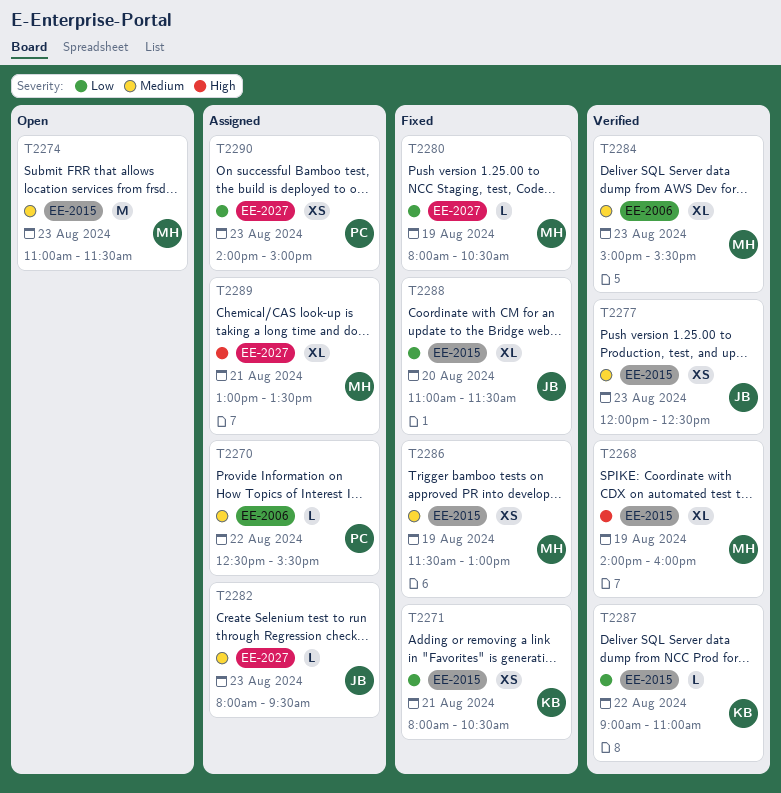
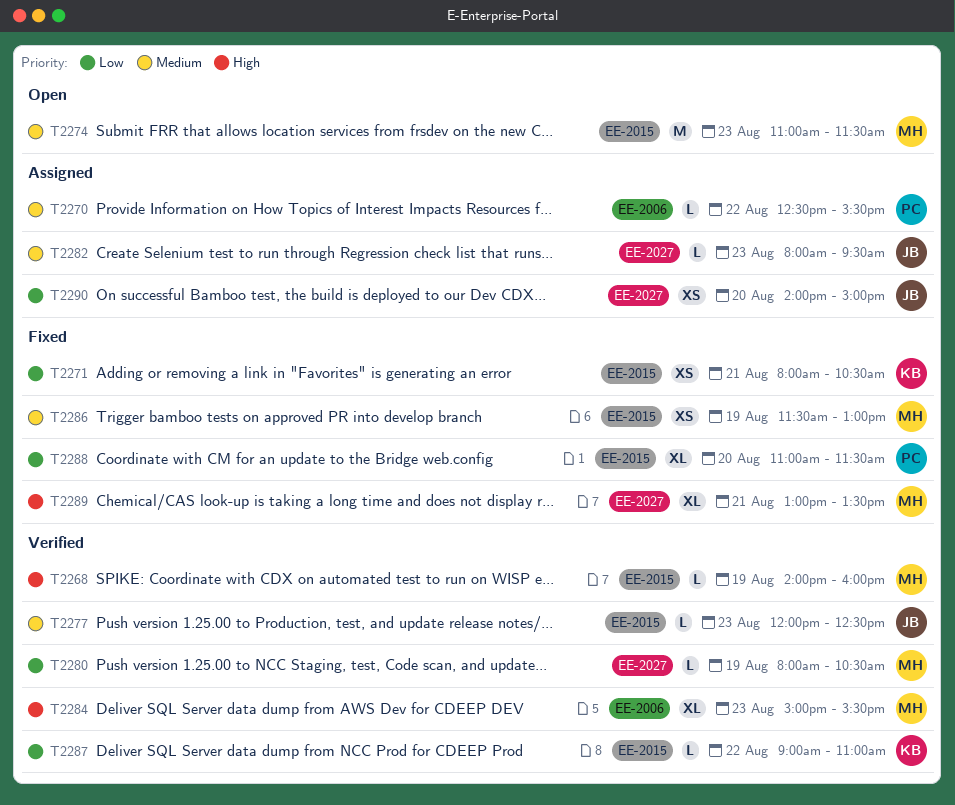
T2268, estimate: XL -> L
T2277, estimate: XS -> L
T2280, status: Fixed -> Verified
T2284, priority: Medium -> High
T2288, owner: JB -> PC
T2289, status: Assigned -> Fixed
T2290, owner: PC -> JB
T2290, day: Aug 23 -> Aug 20

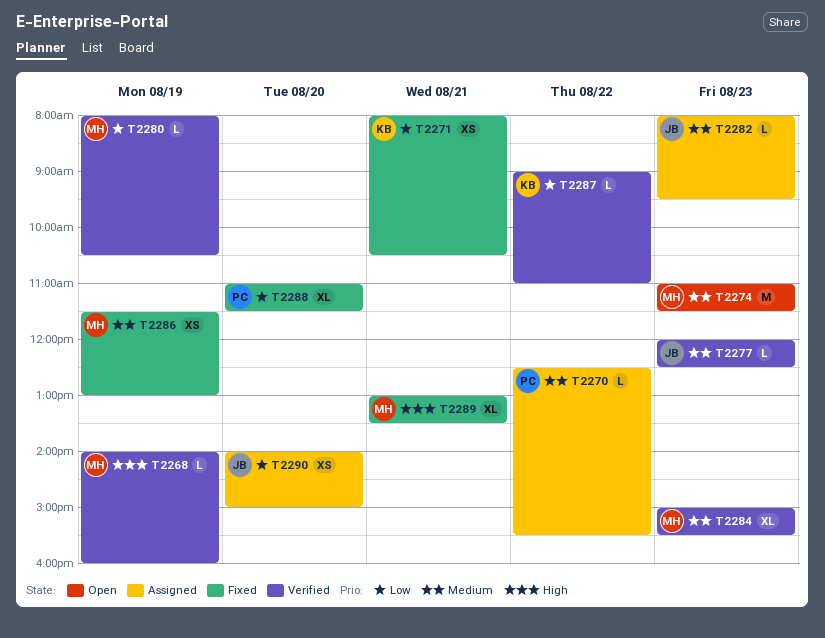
T2284, priority: High -> Medium

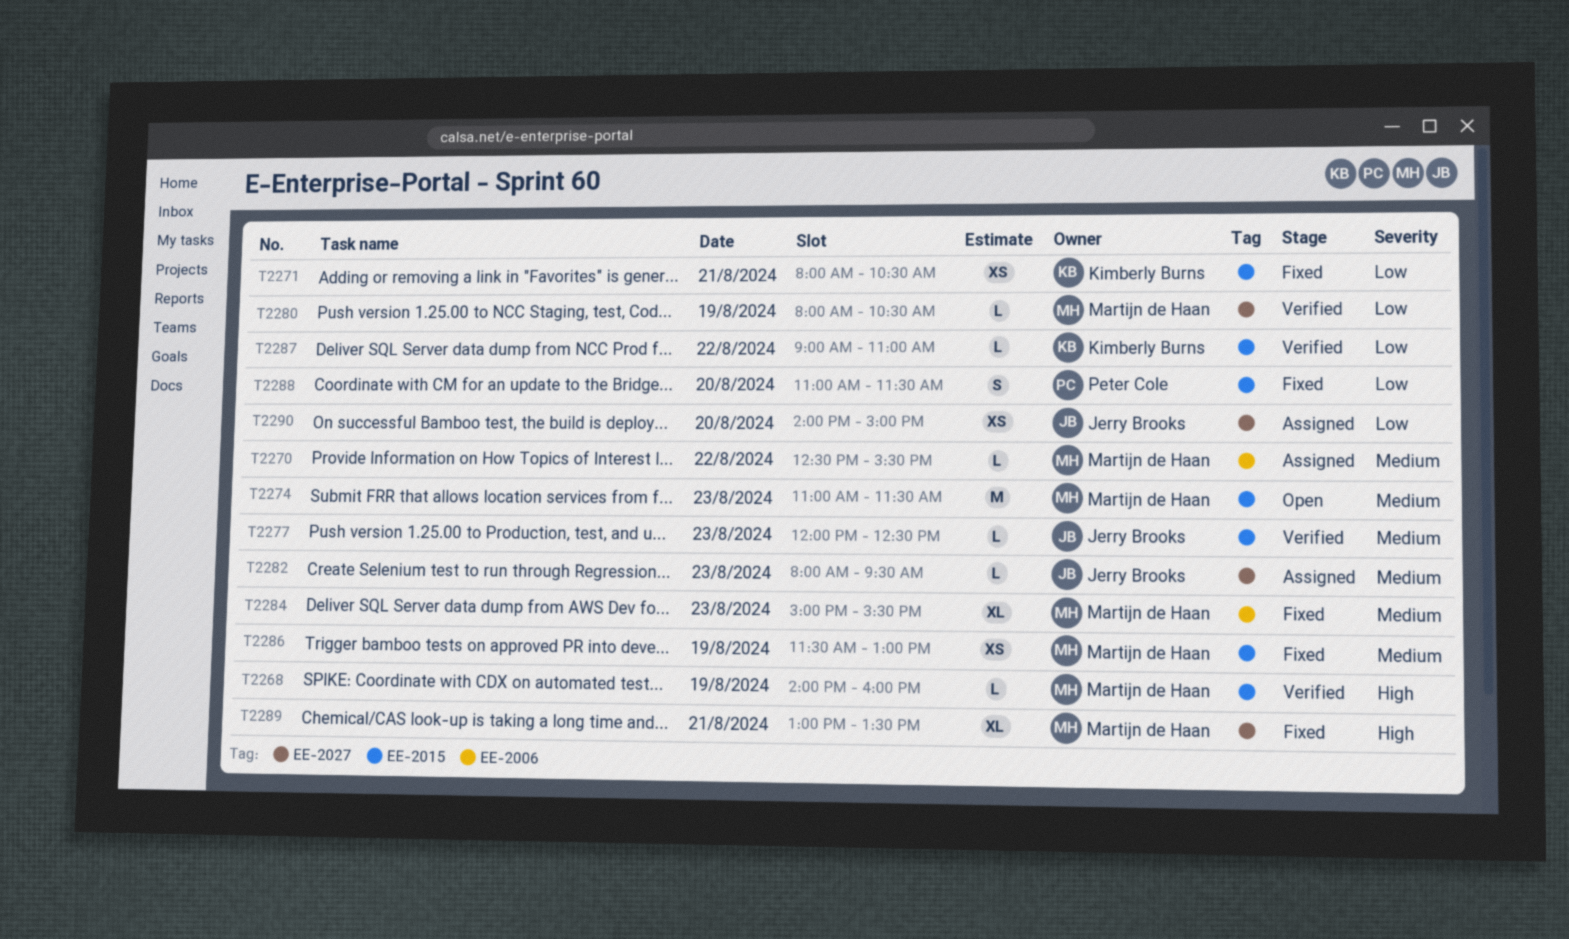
T2270, owner: Peter Cole -> Martijn de Haan
T2284, status: Verified -> Fixed
T2288, estimate: XL -> S

